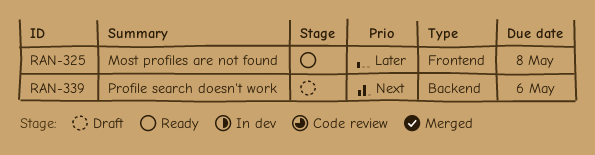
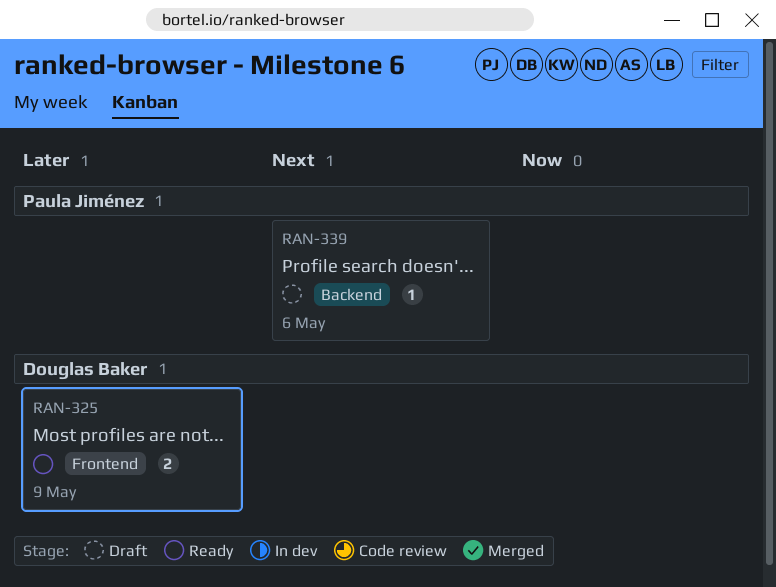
RAN-325, due: May 8 -> May 9

